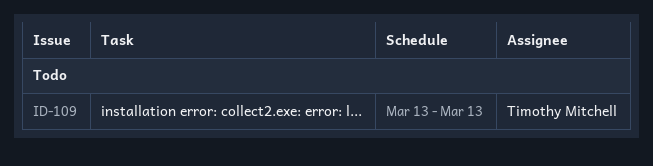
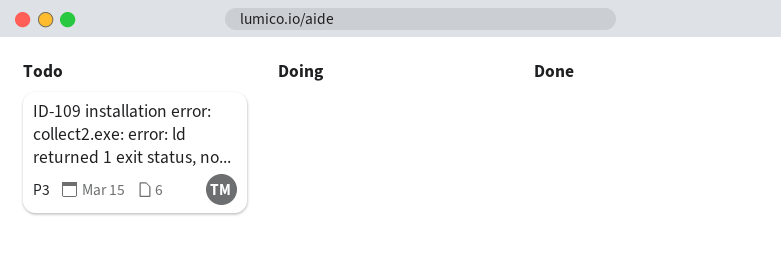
ID-109, due: Mar 13 -> Mar 15

